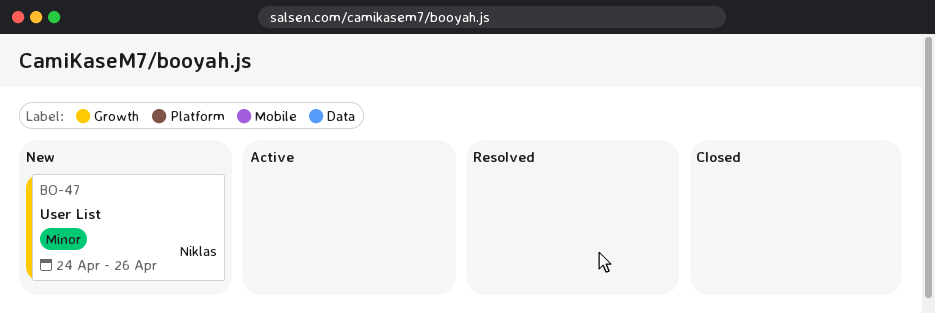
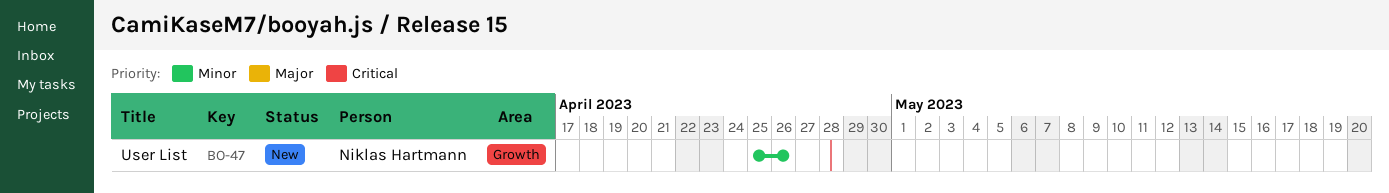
BO-47, start: Apr 24 -> Apr 25

